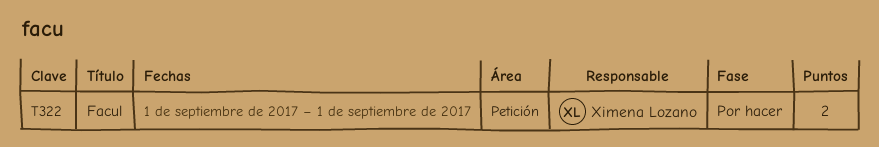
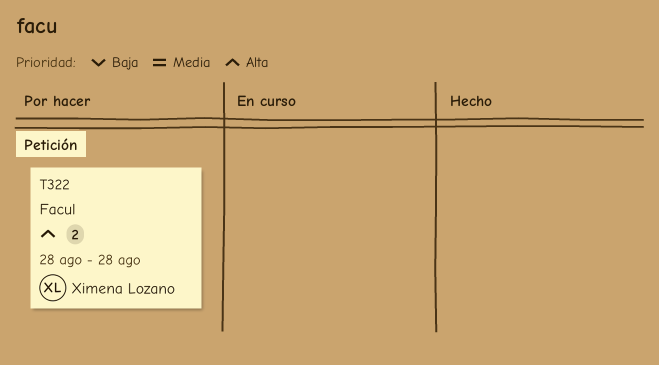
T322, start: Sep 1 -> Aug 28
T322, due: Sep 1 -> Aug 28

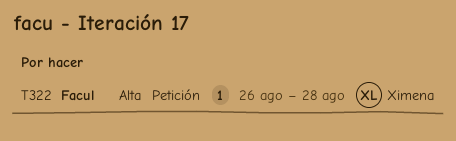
T322, estimate: 2 -> 1
T322, start: Aug 28 -> Aug 26

